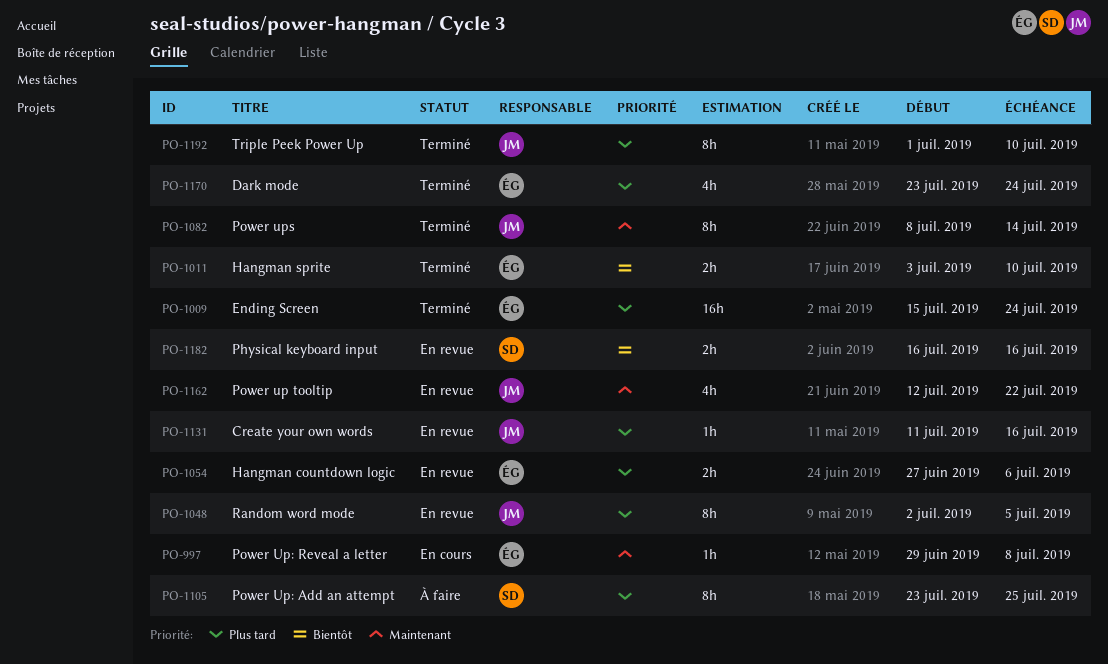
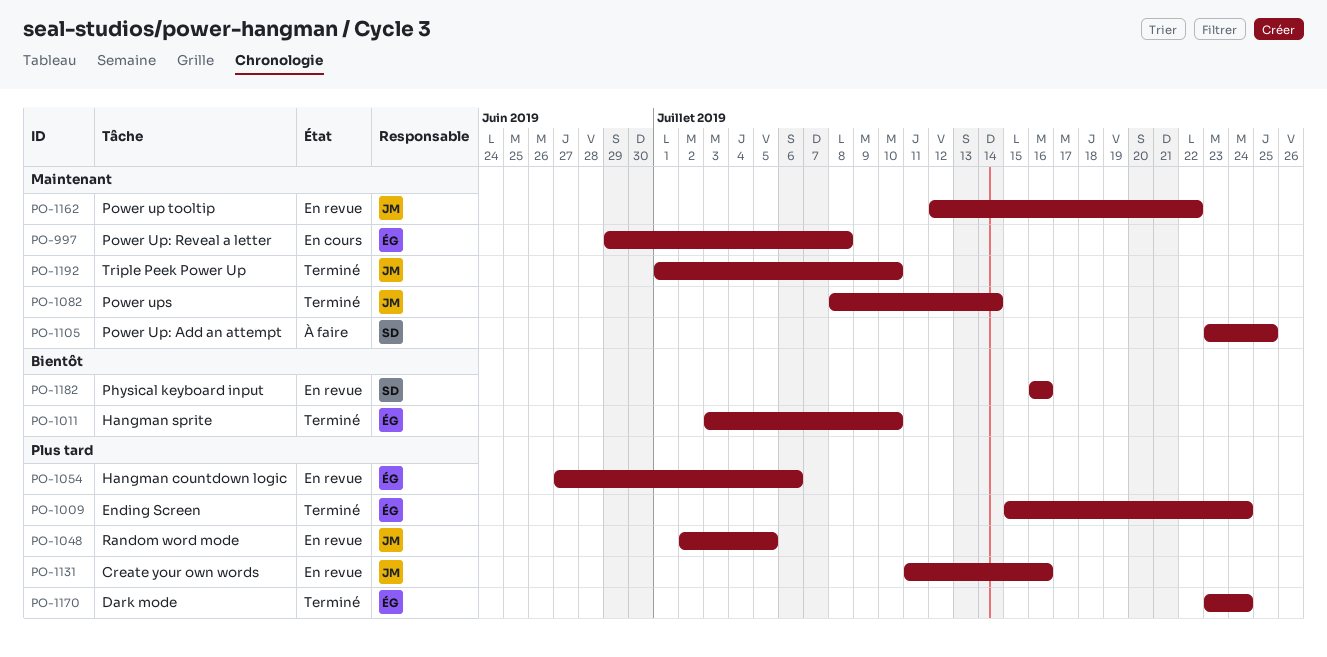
PO-1105, priority: Plus tard -> Maintenant
PO-1192, priority: Plus tard -> Maintenant

